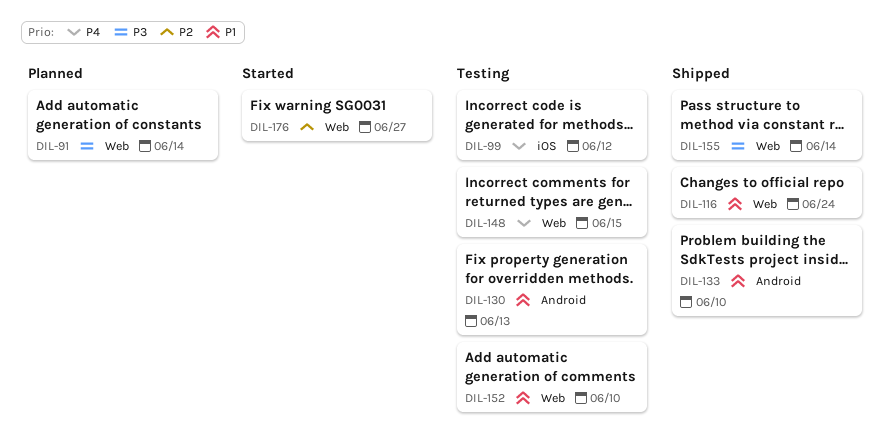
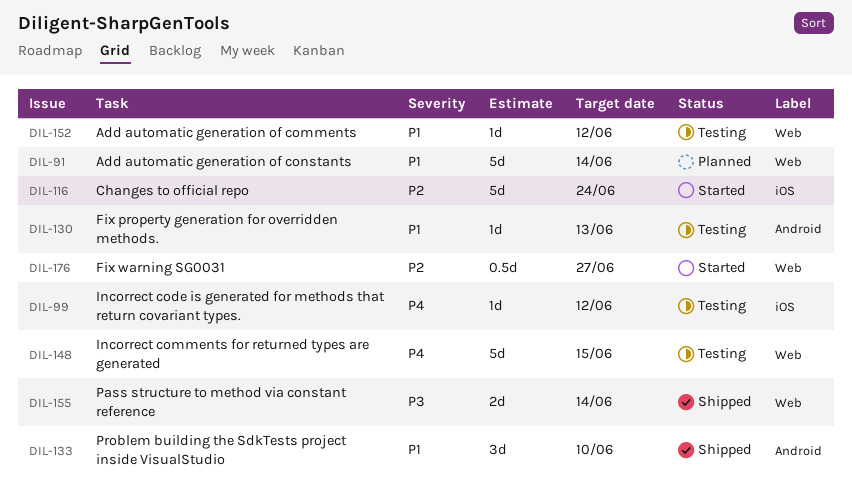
DIL-91, priority: P3 -> P1
DIL-116, status: Shipped -> Started
DIL-116, priority: P1 -> P2
DIL-116, label: Web -> iOS
DIL-152, due: Jun 10 -> Jun 12

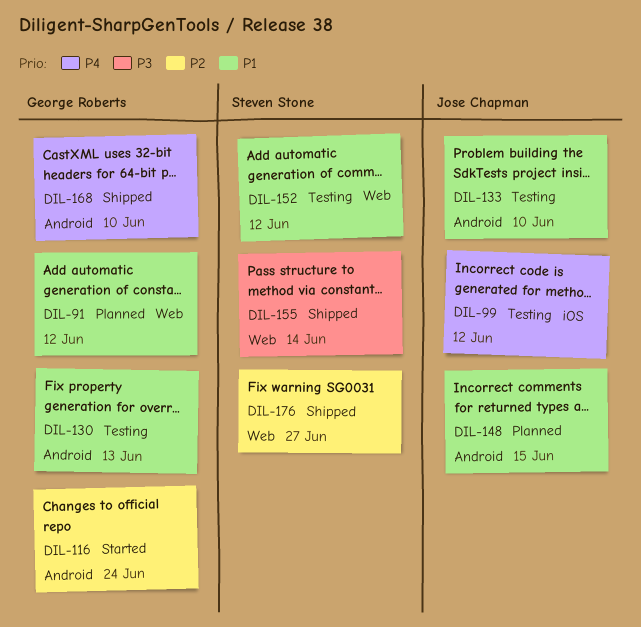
DIL-91, due: Jun 14 -> Jun 12
DIL-116, label: iOS -> Android
DIL-133, status: Shipped -> Testing
DIL-148, status: Testing -> Planned
DIL-148, priority: P4 -> P1
DIL-148, label: Web -> Android
DIL-168: none -> present
DIL-176, status: Started -> Shipped

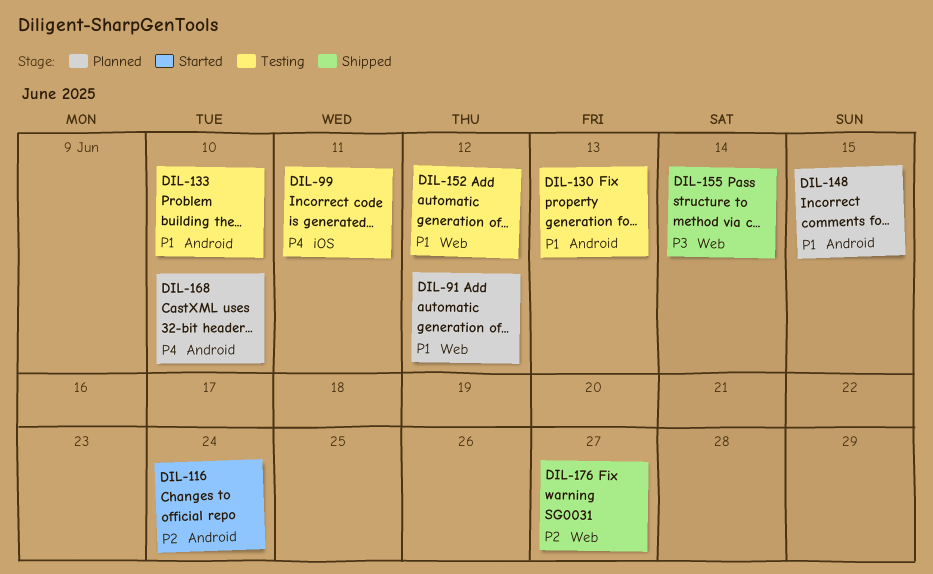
DIL-99, due: Jun 12 -> Jun 11
DIL-168, status: Shipped -> Planned

